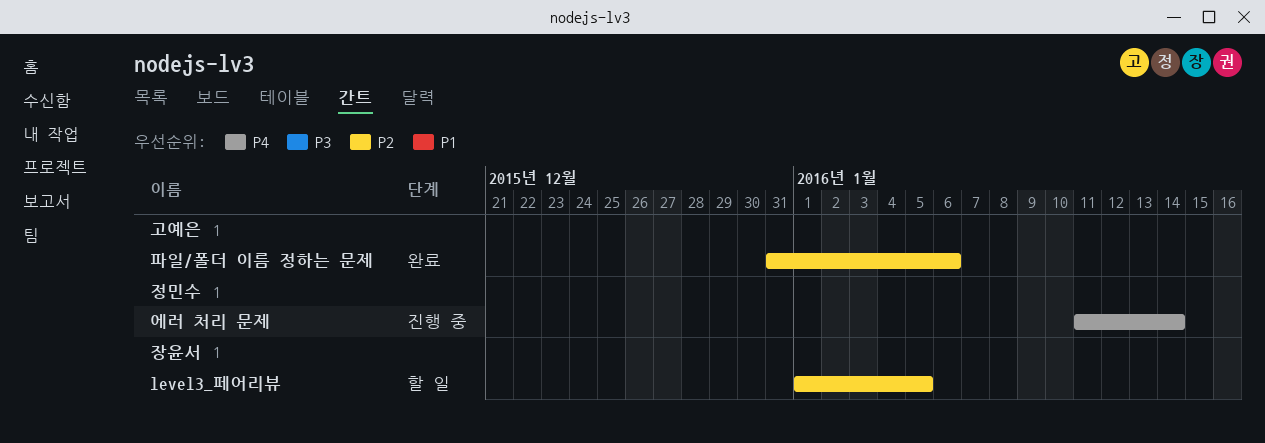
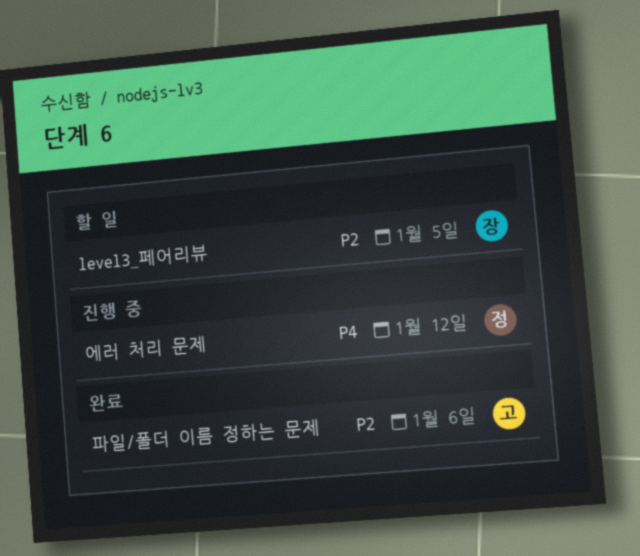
에러 처리 문제, due: Jan 14 -> Jan 12

